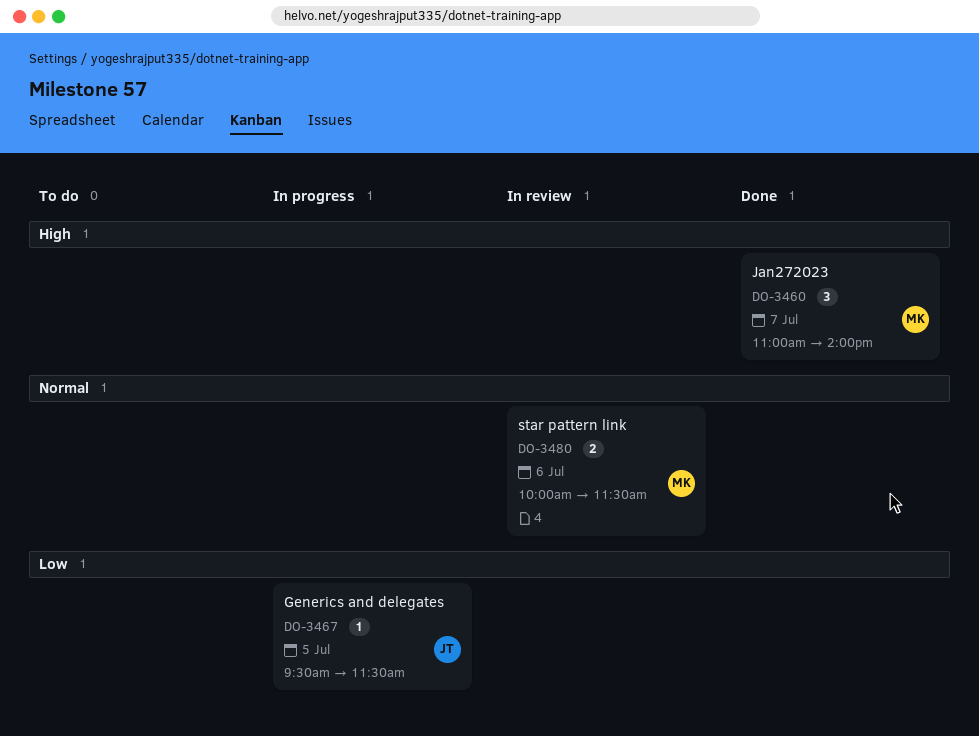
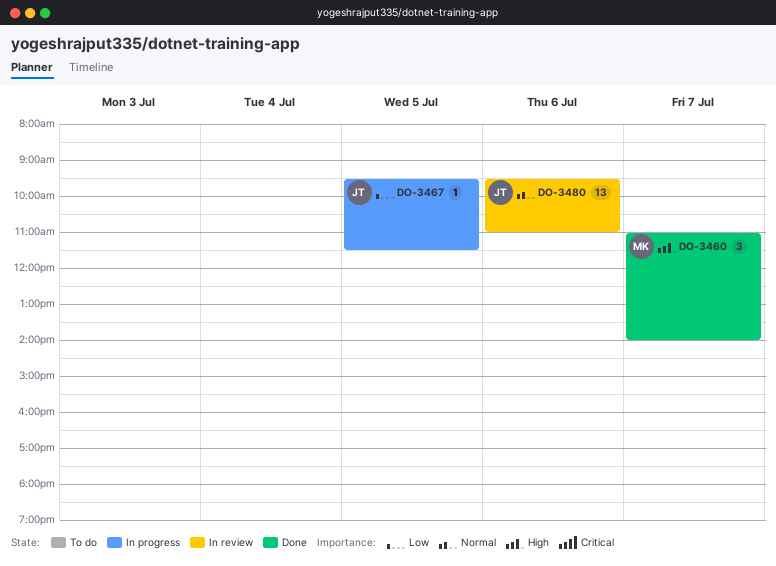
DO-3480, owner: MK -> JT
DO-3480, estimate: 2 -> 13
DO-3480, begins: 10:00 -> 09:30
DO-3480, ends: 11:30 -> 11:00

